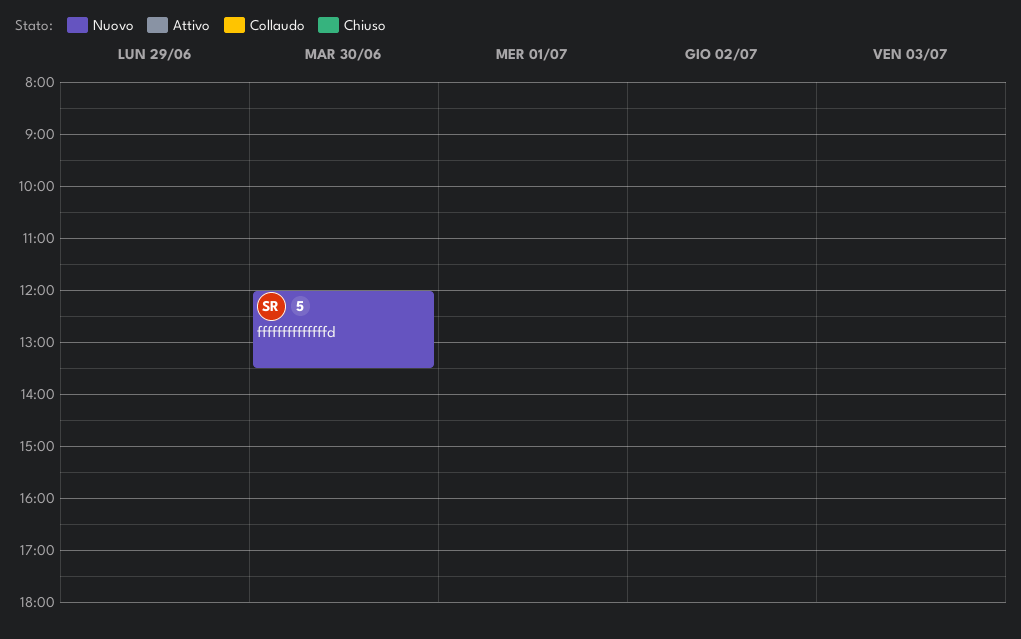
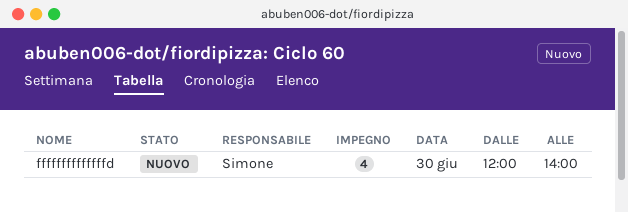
ffffffffffffffd, estimate: 5 -> 4
ffffffffffffffd, ends: 13:30 -> 14:00

